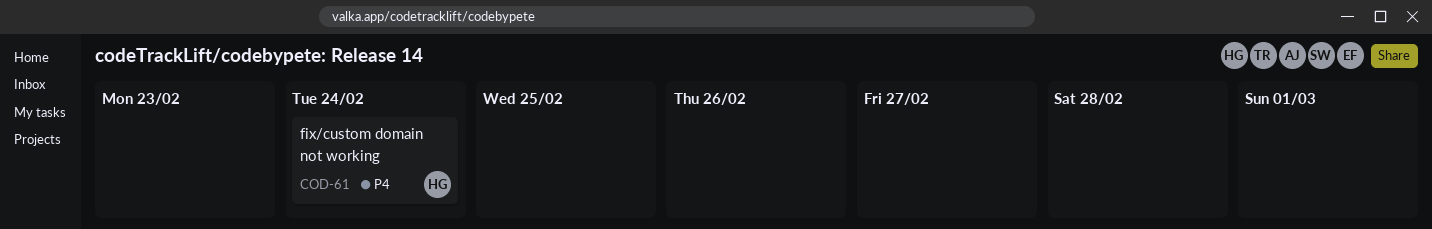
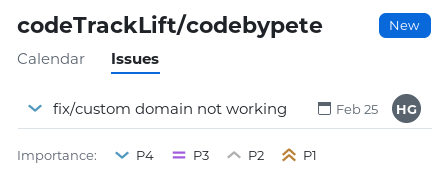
fix/custom domain not working, due: Feb 24 -> Feb 25

